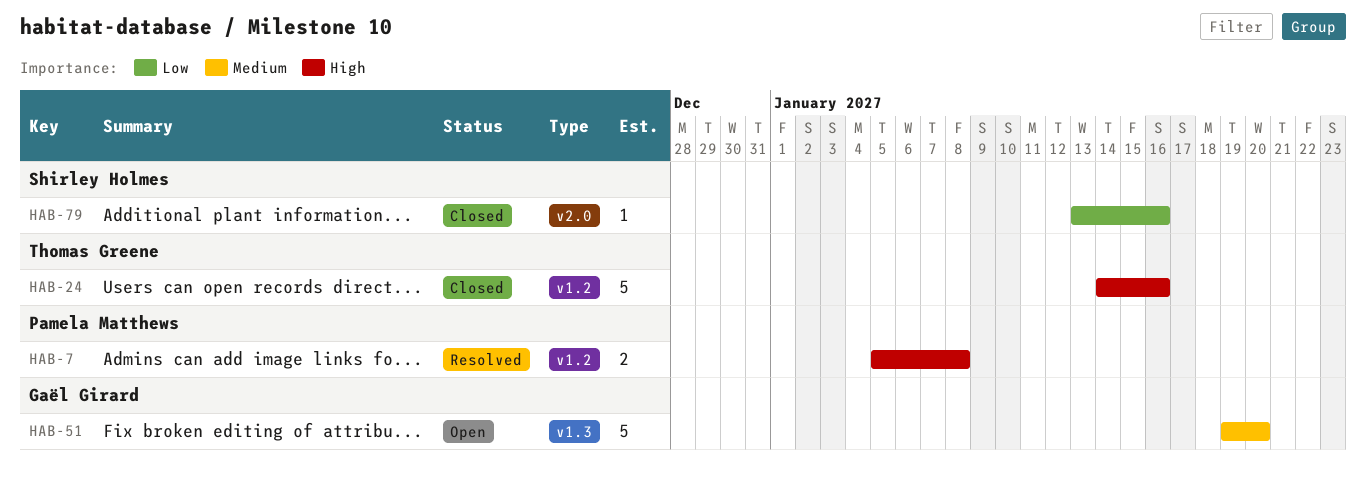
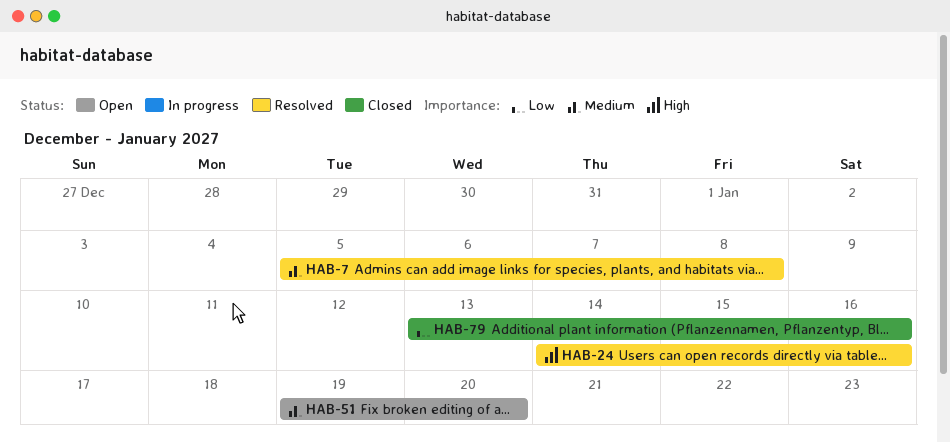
HAB-7, priority: High -> Medium
HAB-24, status: Closed -> Resolved

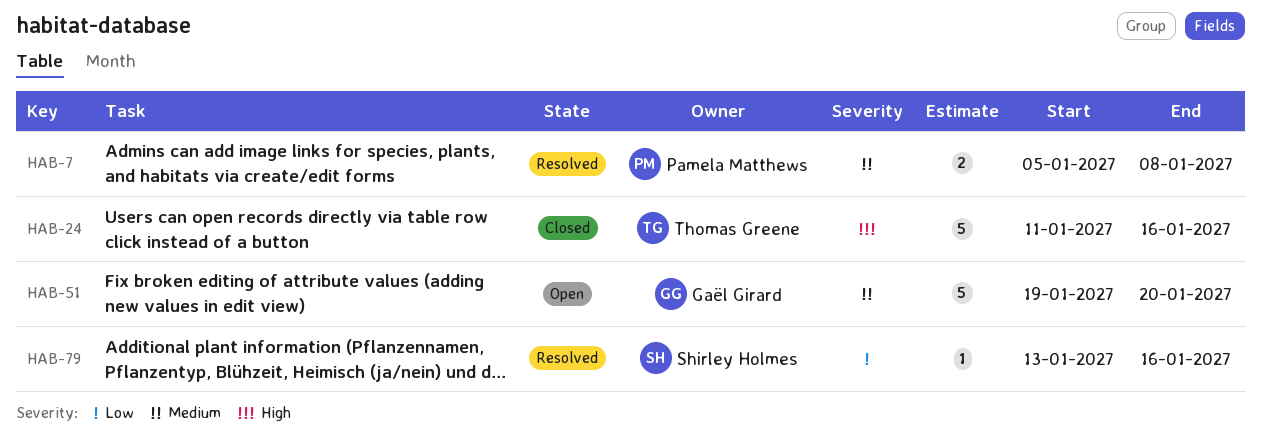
HAB-24, status: Resolved -> Closed
HAB-24, start: Jan 14 -> Jan 11
HAB-79, status: Closed -> Resolved

